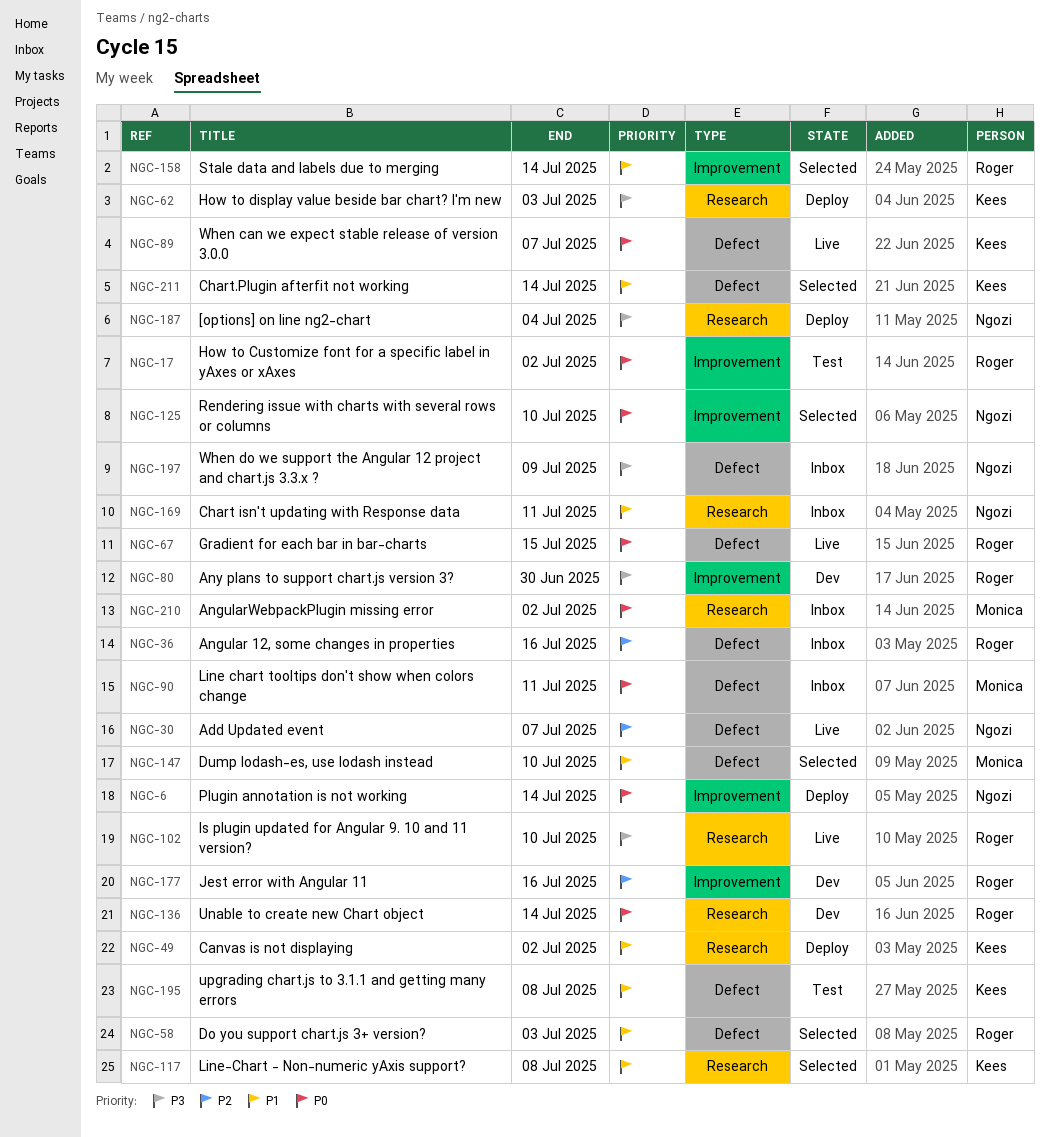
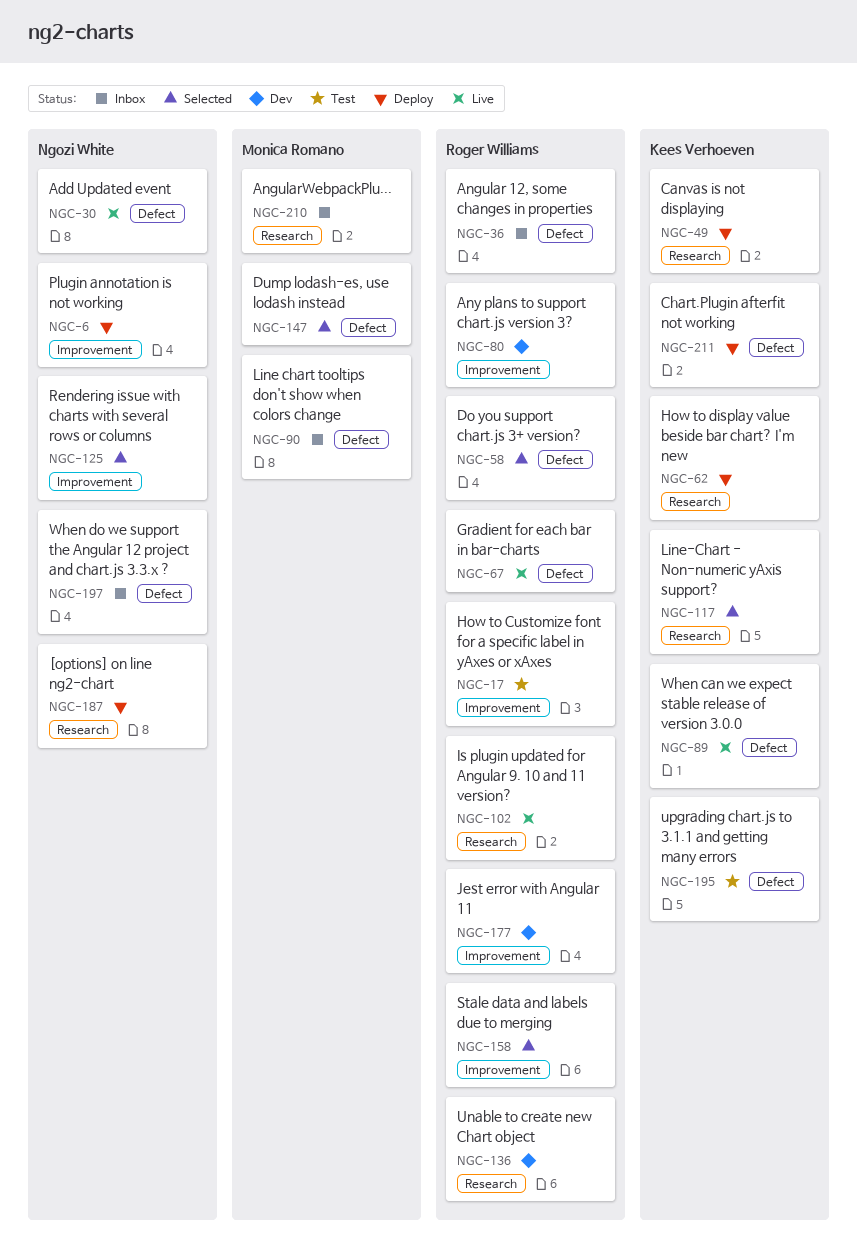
NGC-169: present -> none
NGC-211, status: Selected -> Deploy

